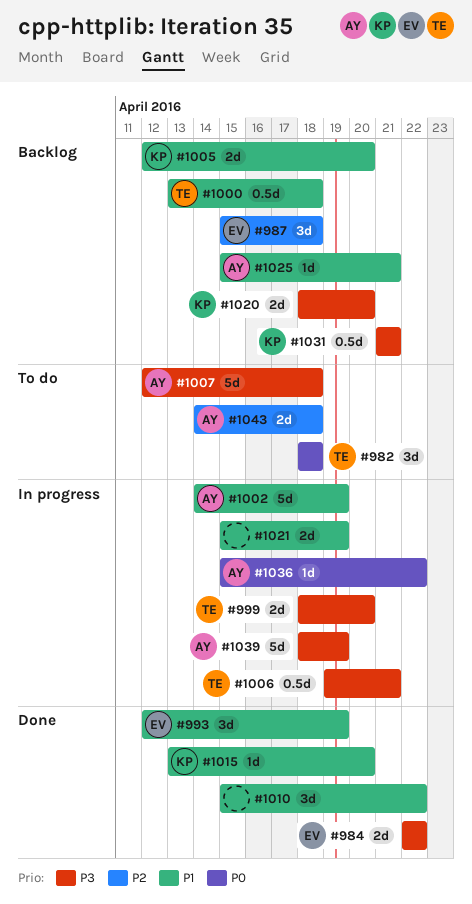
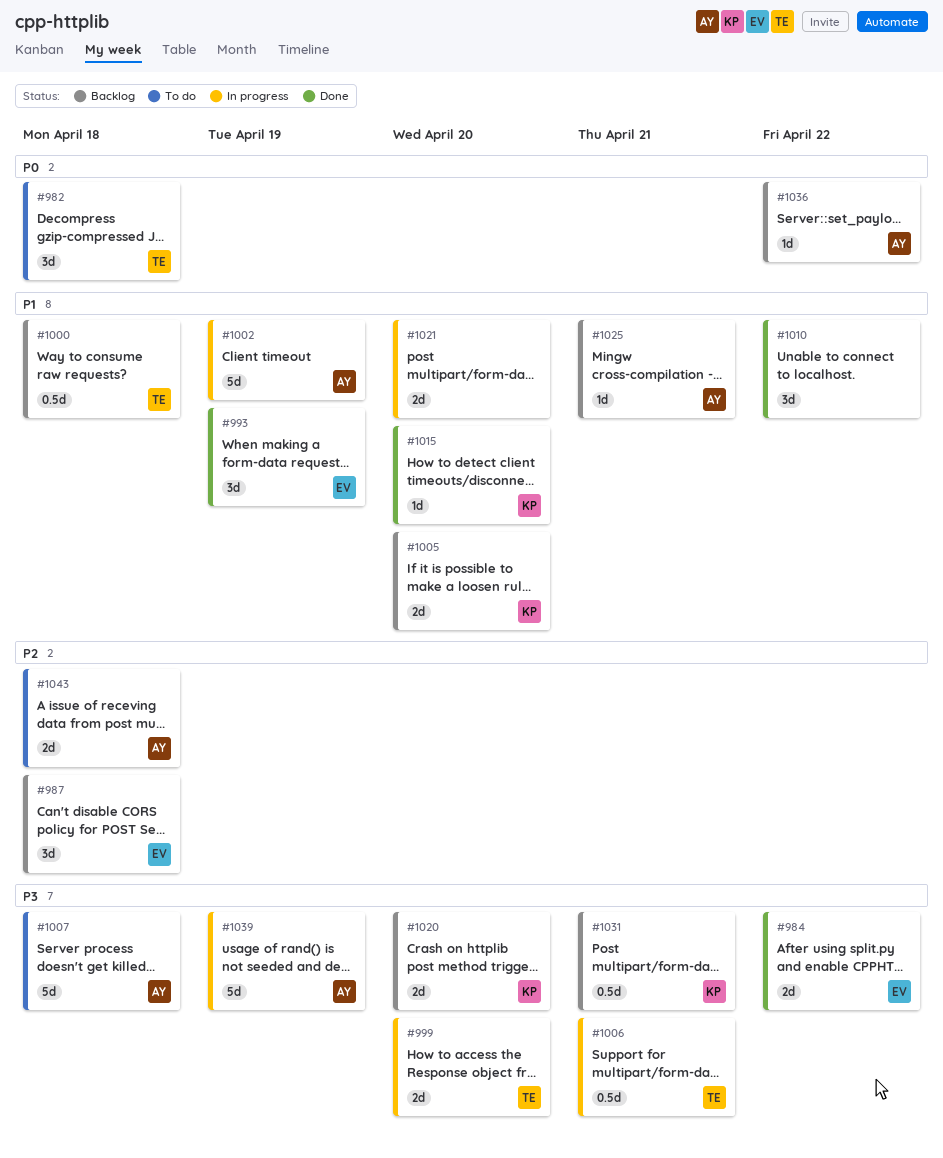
#1021, due: Apr 19 -> Apr 20
#1036, status: In progress -> Backlog

